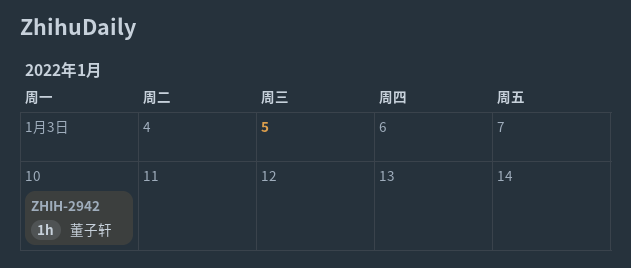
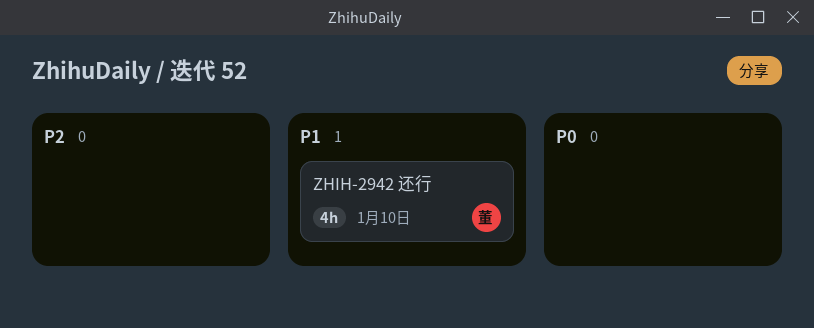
ZHIH-2942, estimate: 1h -> 4h

